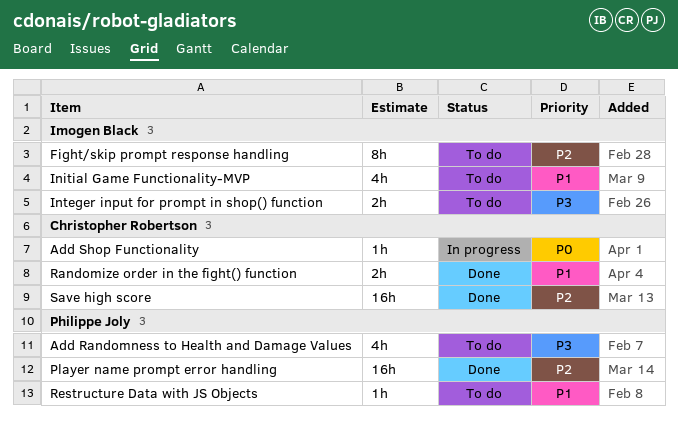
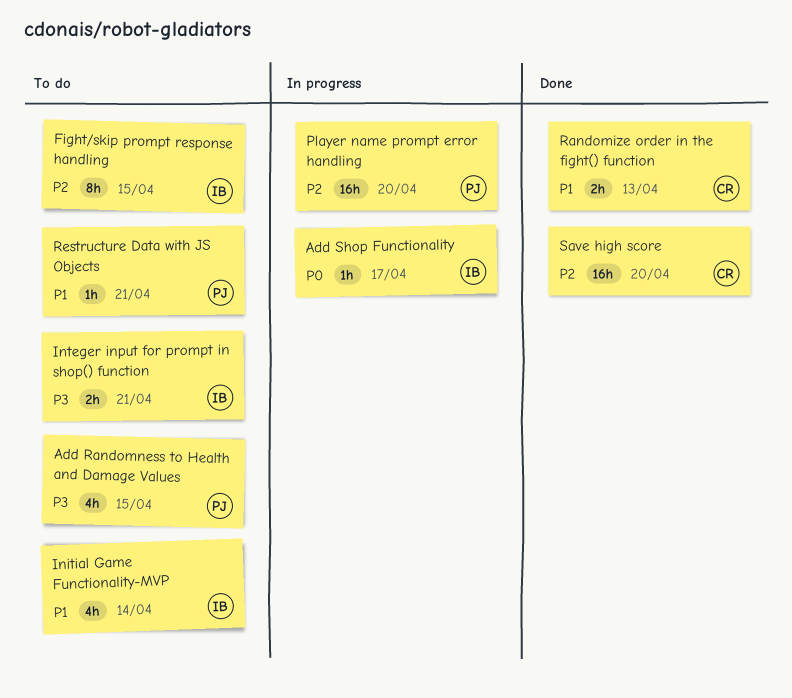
Add Shop Functionality, owner: Christopher Robertson -> Imogen Black
Player name prompt error handling, status: Done -> In progress

